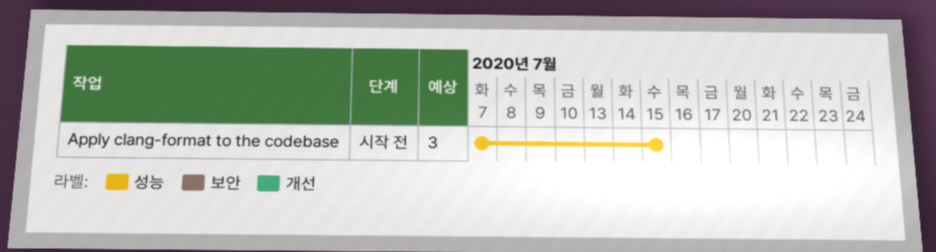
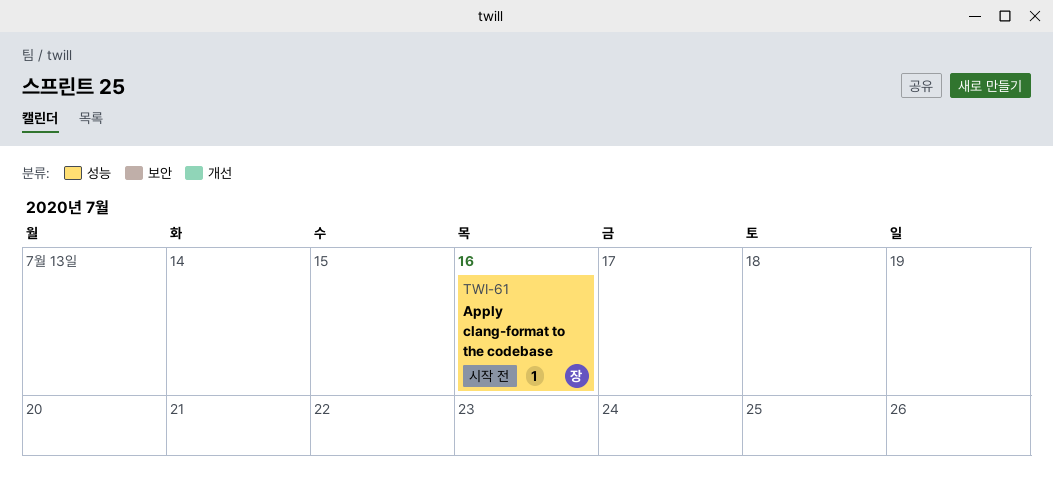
Apply clang-format to the codebase, estimate: 3 -> 1
Apply clang-format to the codebase, due: Jul 15 -> Jul 16

